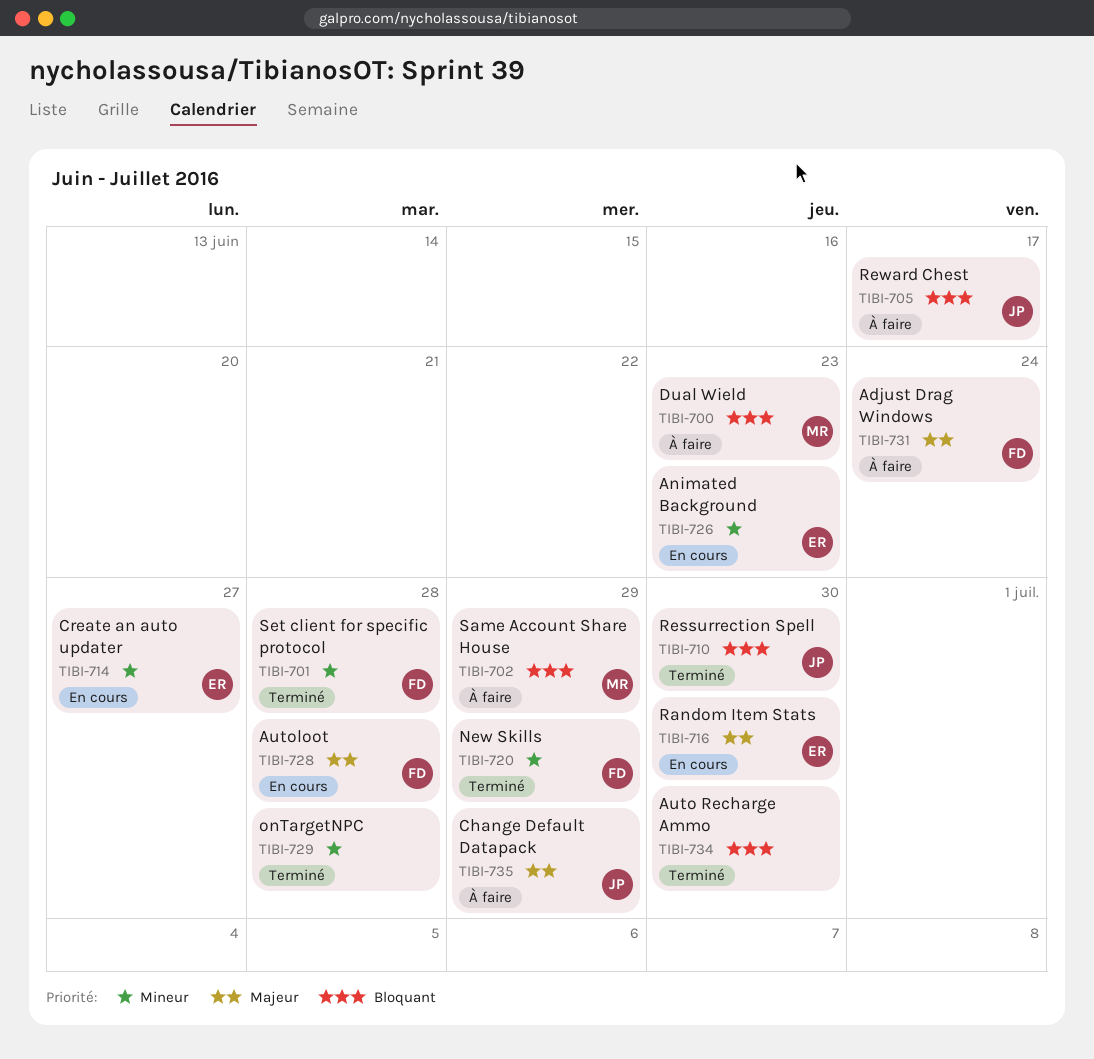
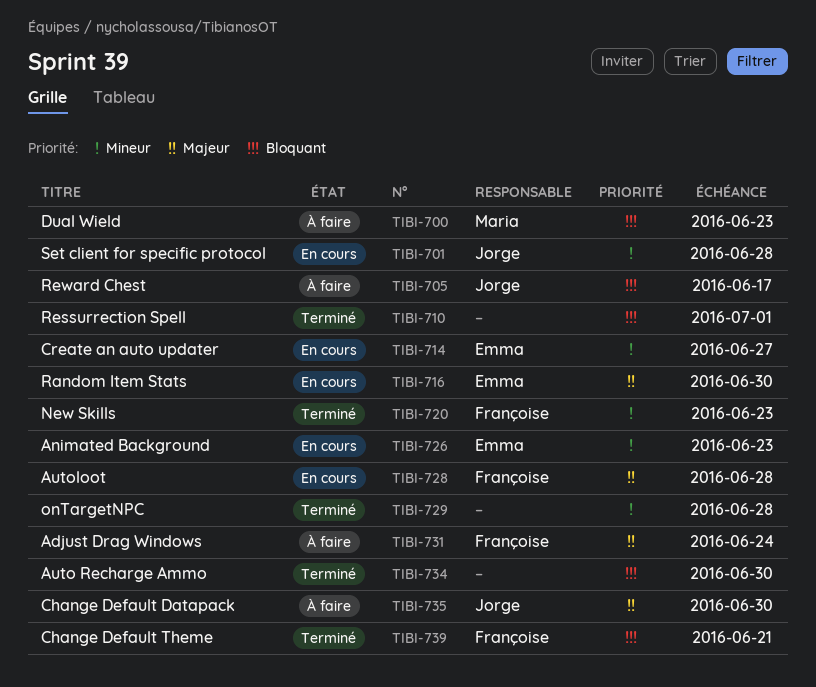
TIBI-701, status: Terminé -> En cours
TIBI-701, owner: Françoise -> Jorge
TIBI-702: present -> none
TIBI-710, owner: Jorge -> none
TIBI-710, due: Jun 30 -> Jul 1
TIBI-720, due: Jun 29 -> Jun 23
TIBI-735, due: Jun 29 -> Jun 30
TIBI-739: none -> present

